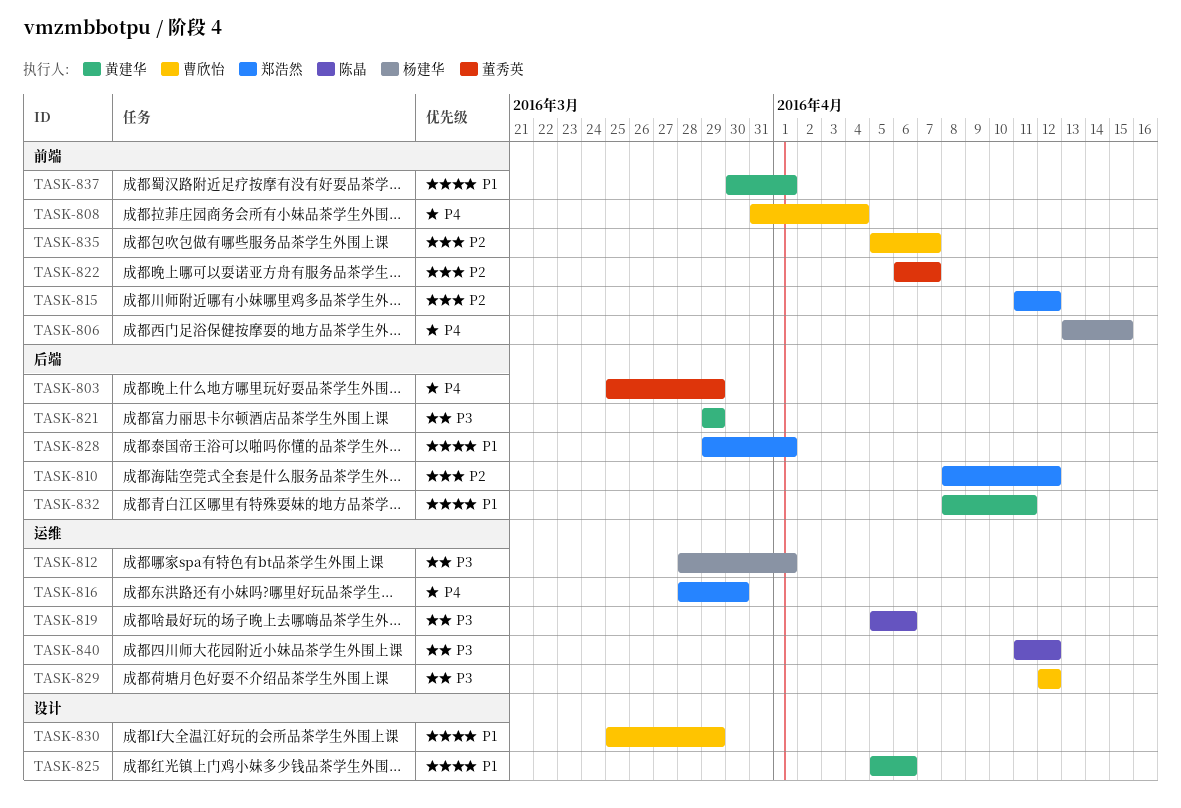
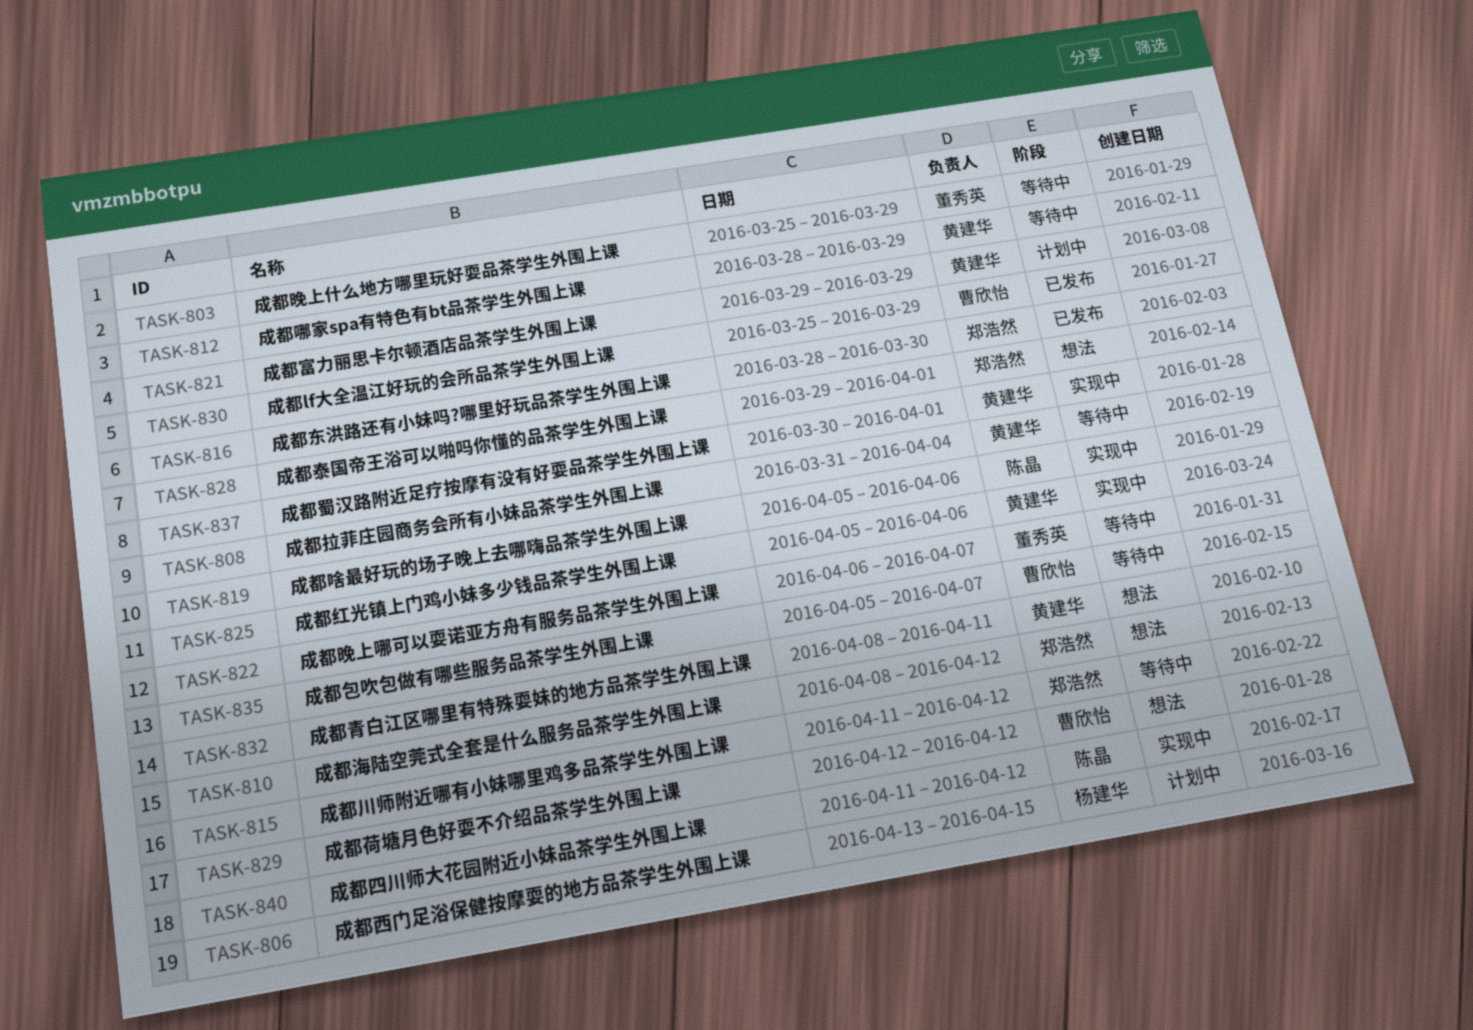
TASK-808, owner: 曹欣怡 -> 黄建华
TASK-812, owner: 杨建华 -> 黄建华
TASK-812, due: Apr 1 -> Mar 29

